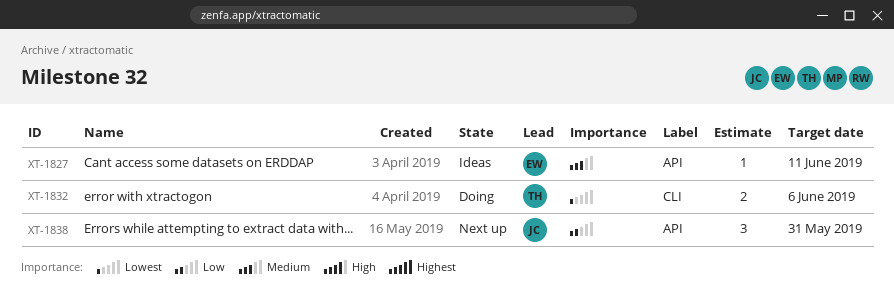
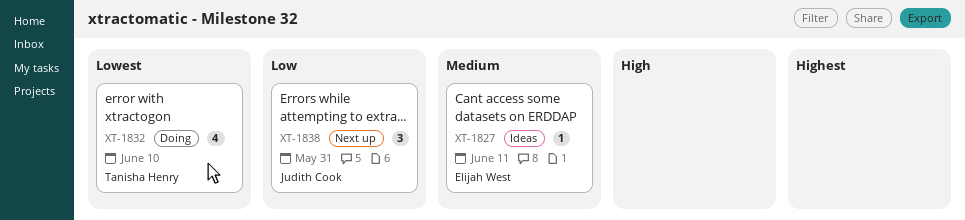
XT-1832, estimate: 2 -> 4
XT-1832, due: Jun 6 -> Jun 10

